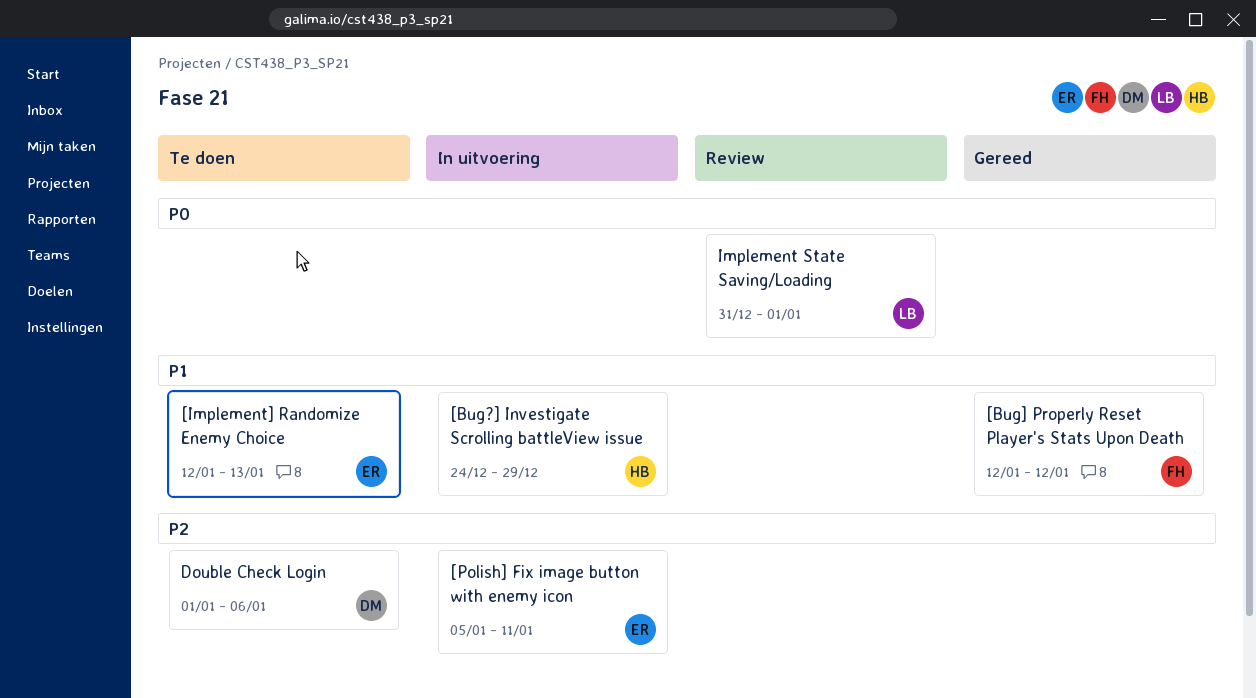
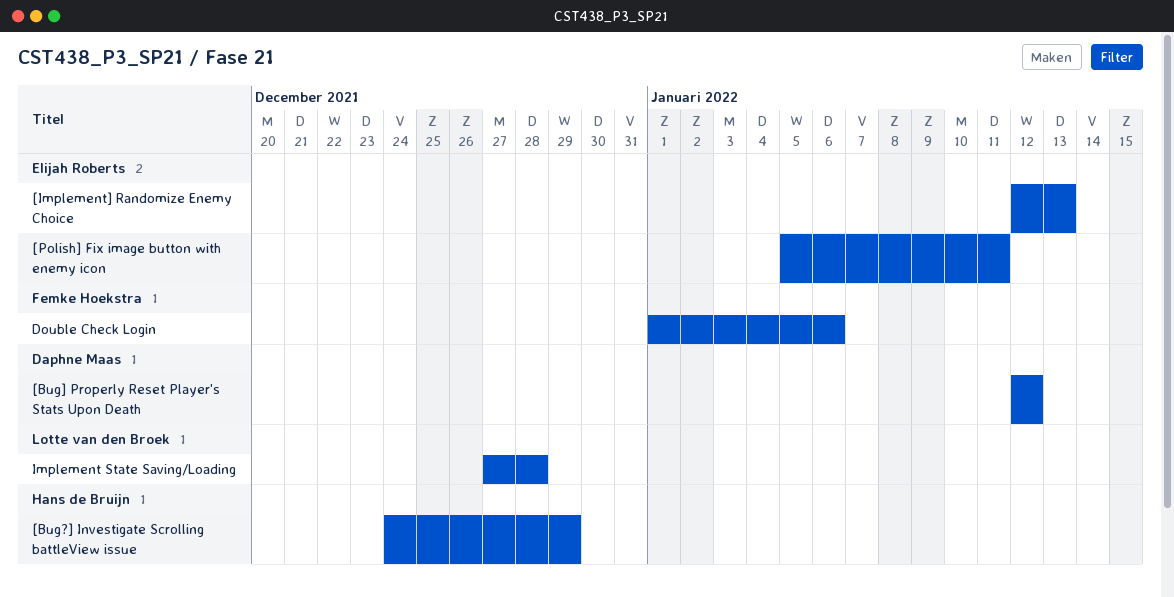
[Bug] Properly Reset Player's Stats Upon Death, owner: Femke Hoekstra -> Daphne Maas
Double Check Login, owner: Daphne Maas -> Femke Hoekstra
Implement State Saving/Loading, start: Dec 31 -> Dec 27
Implement State Saving/Loading, due: Jan 1 -> Dec 28

